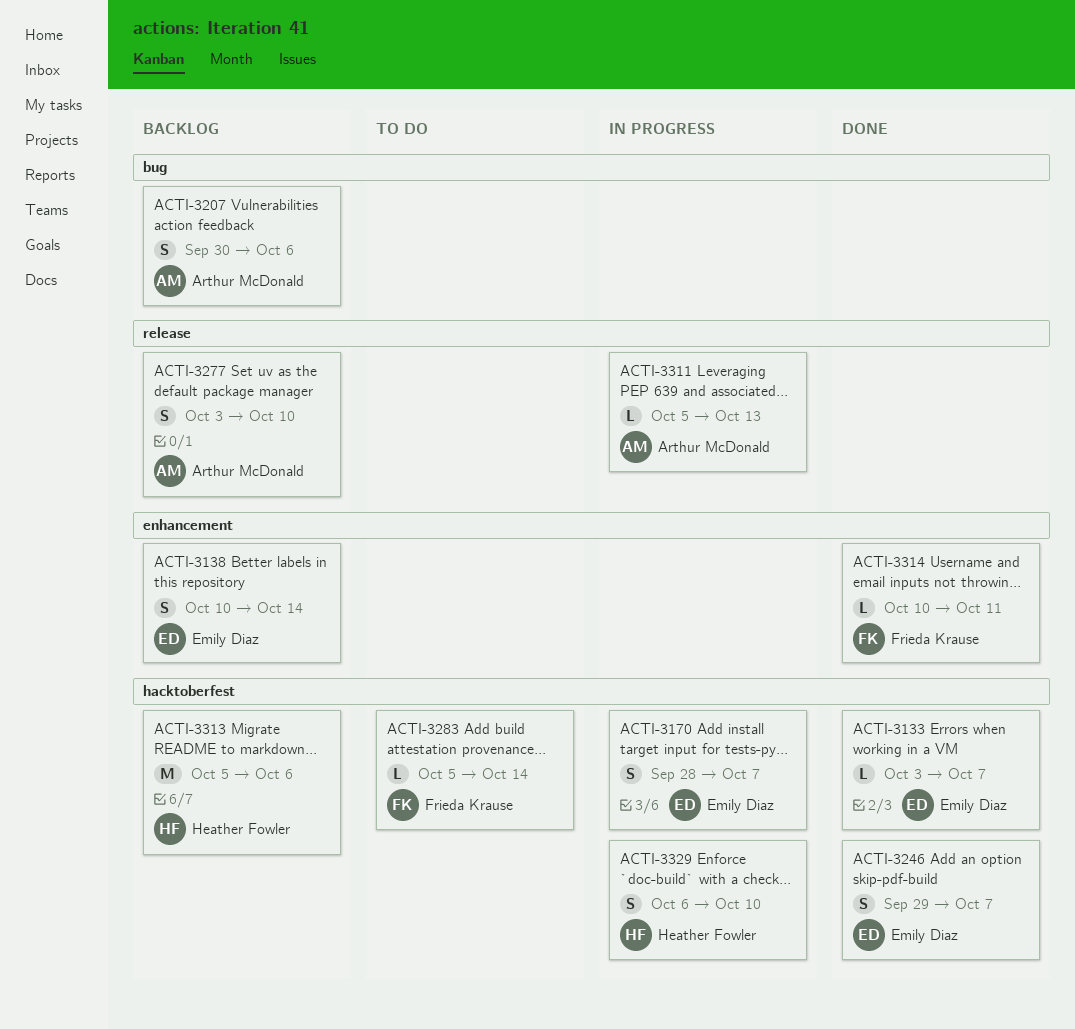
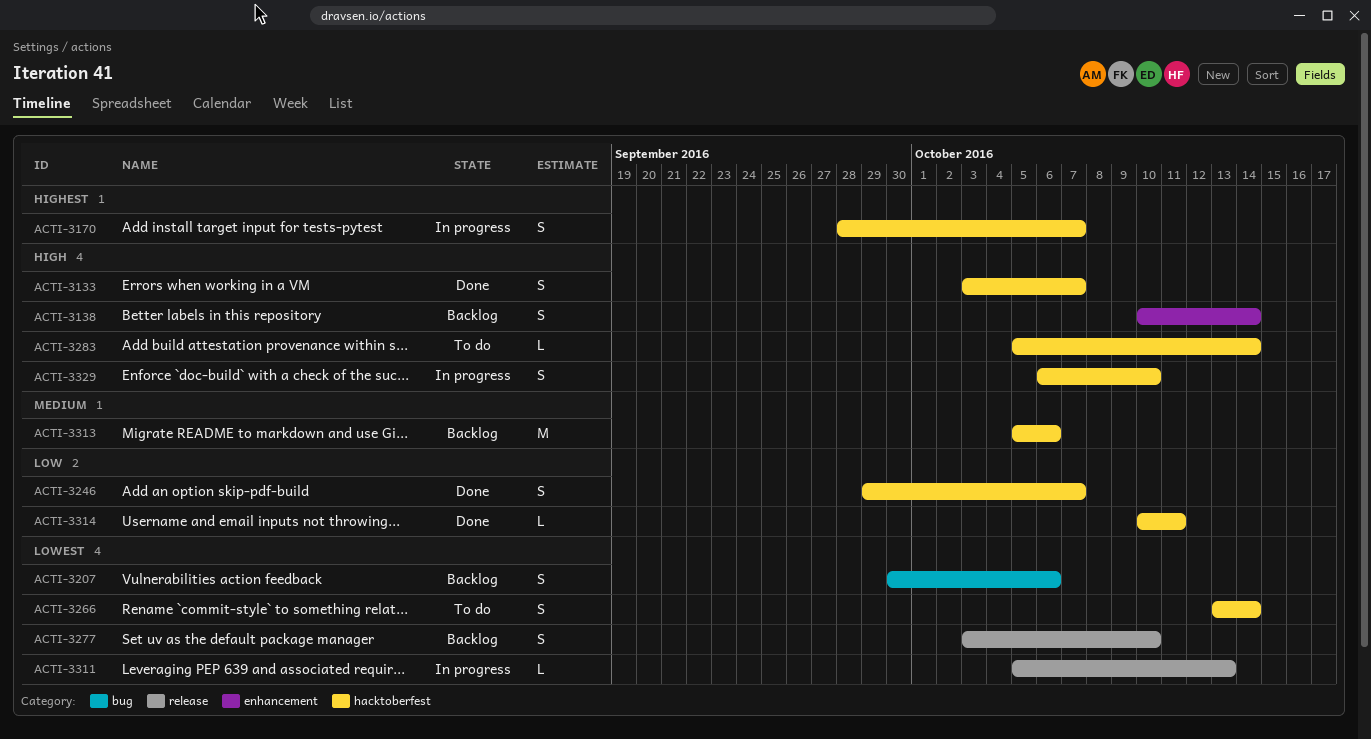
ACTI-3133, estimate: L -> S
ACTI-3266: none -> present
ACTI-3314, label: enhancement -> hacktoberfest

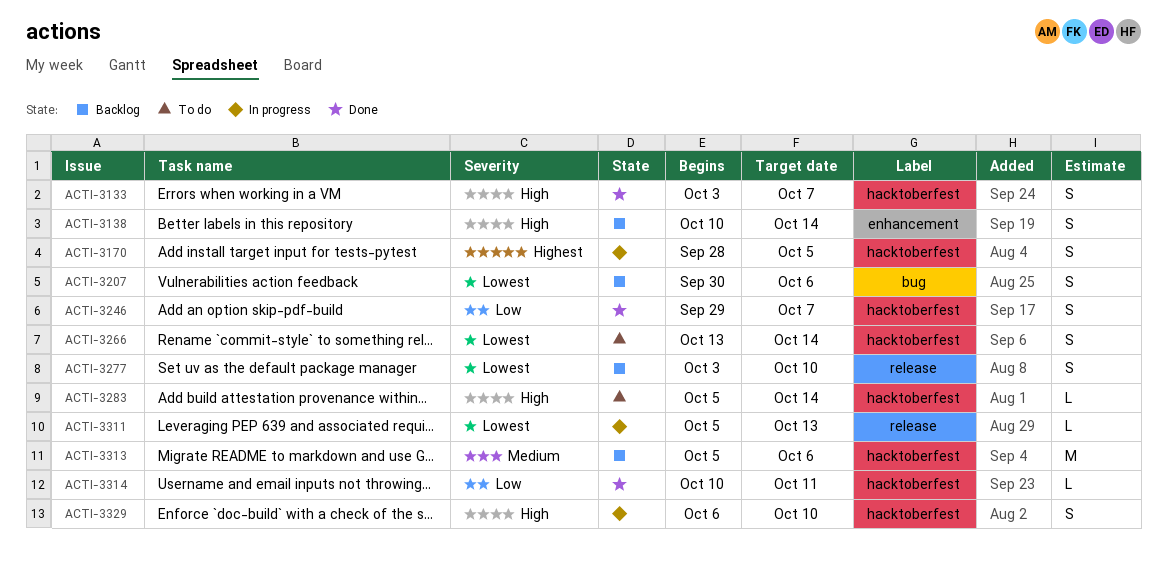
ACTI-3170, due: Oct 7 -> Oct 5

